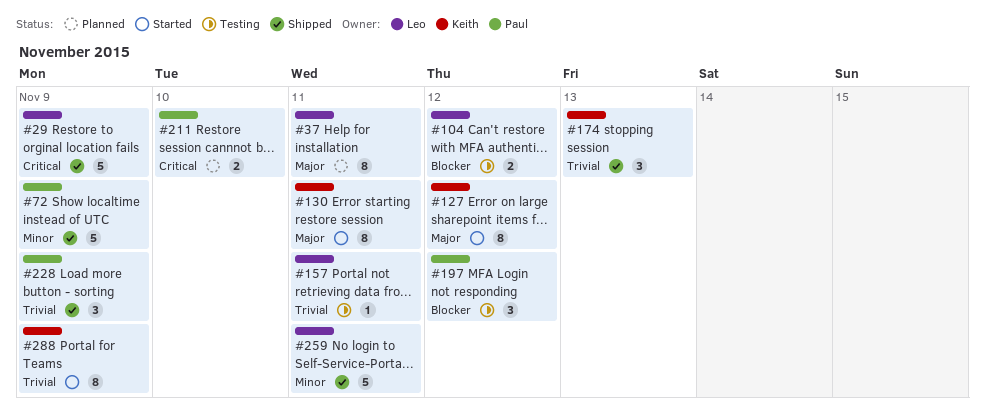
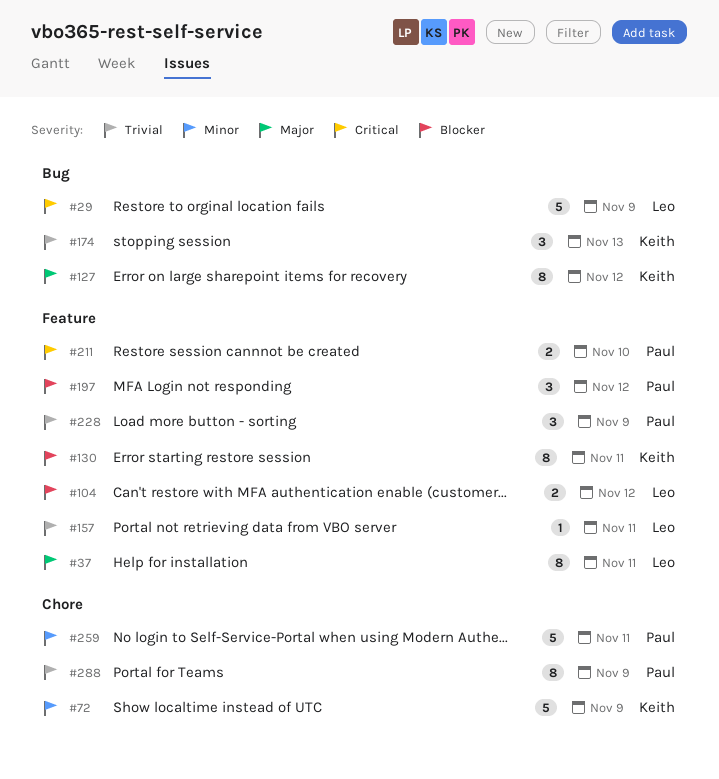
#72, owner: Paul -> Keith
#130, priority: Major -> Blocker
#259, owner: Leo -> Paul
#288, owner: Keith -> Paul

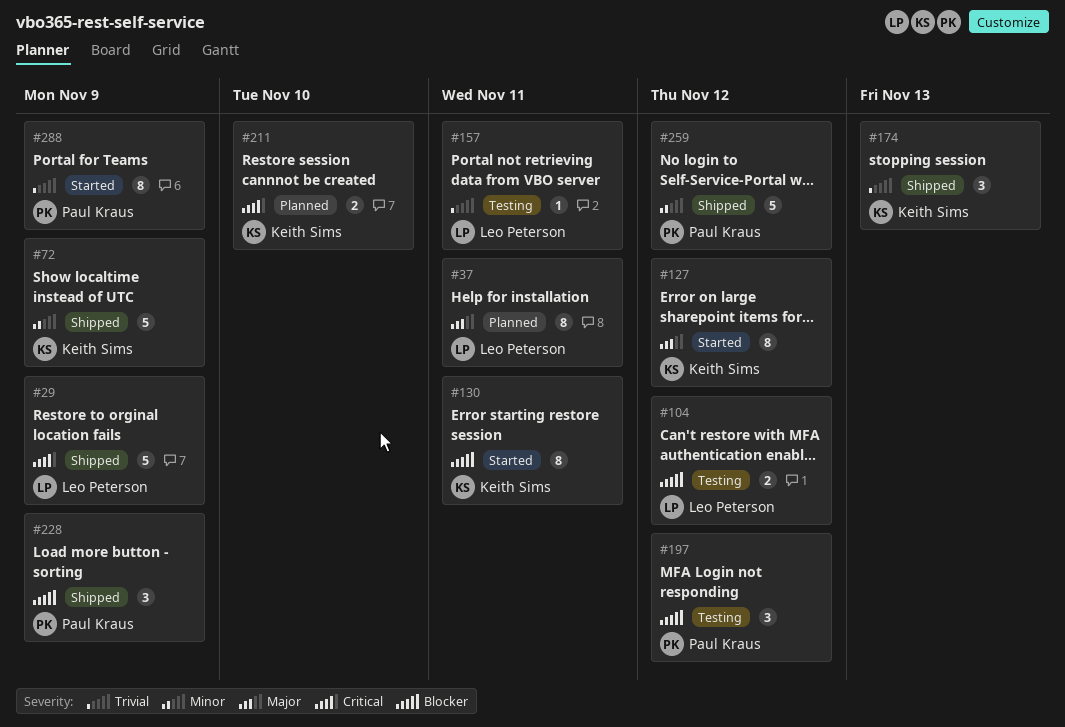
#211, owner: Paul Kraus -> Keith Sims
#228, priority: Trivial -> Blocker
#259, due: Nov 11 -> Nov 12

